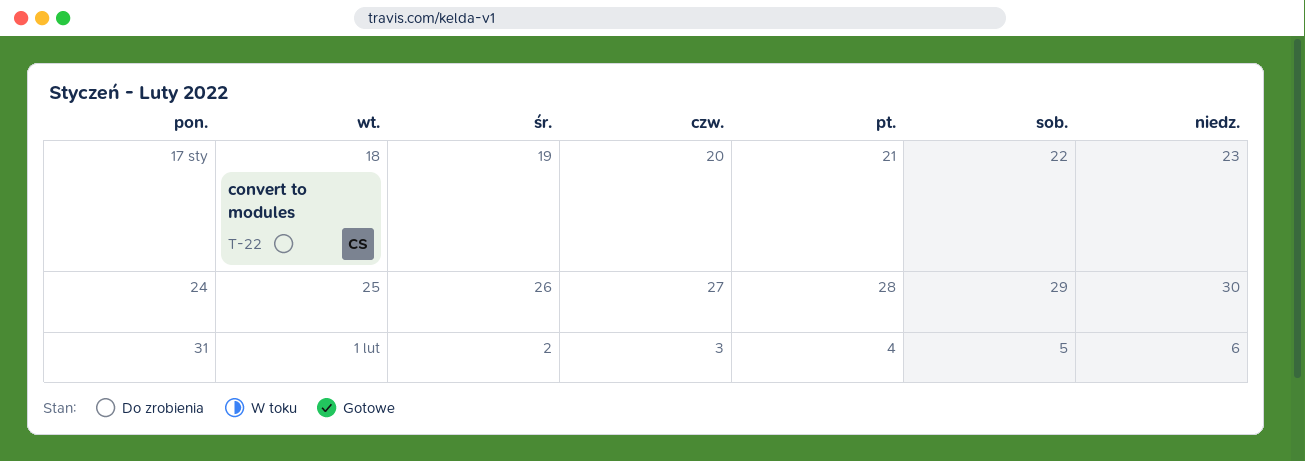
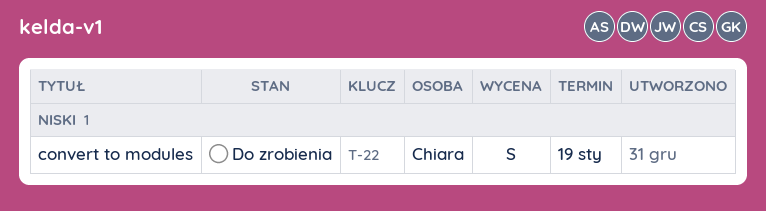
T-22, due: Jan 18 -> Jan 19

